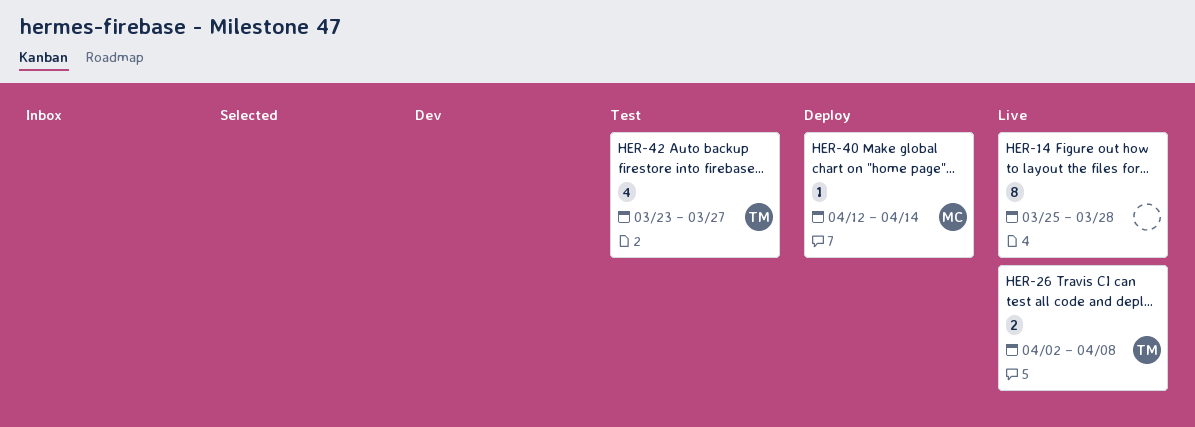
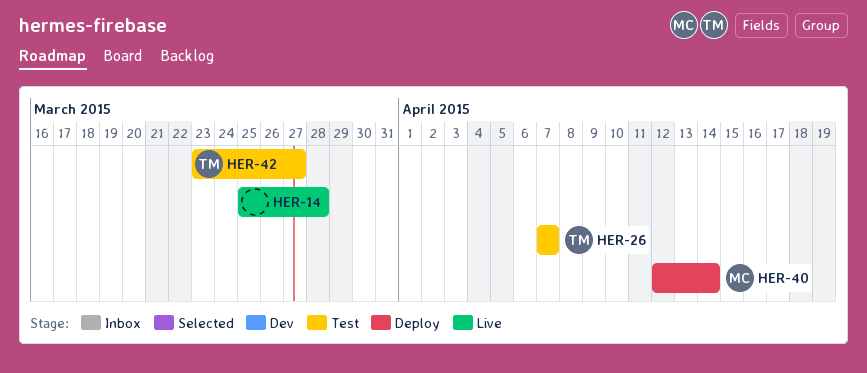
HER-26, status: Live -> Test
HER-26, start: Apr 2 -> Apr 7
HER-26, due: Apr 8 -> Apr 7

